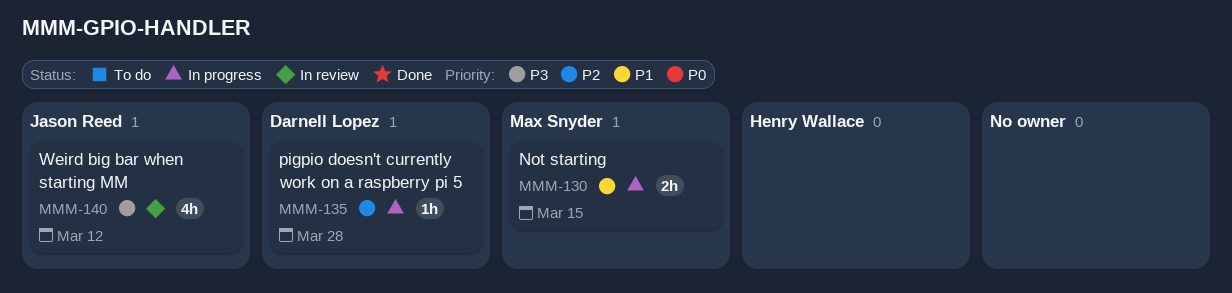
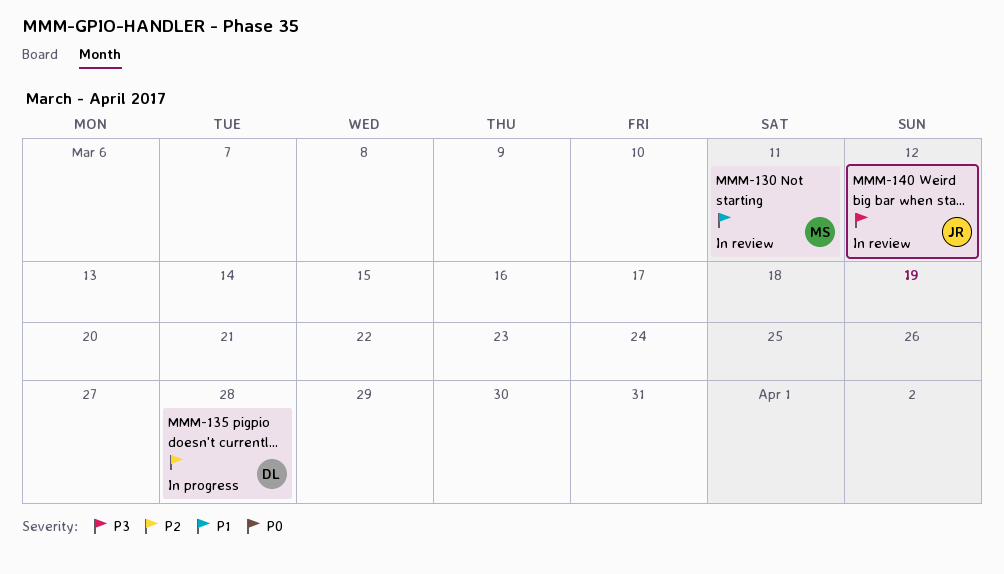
MMM-130, status: In progress -> In review
MMM-130, due: Mar 15 -> Mar 11

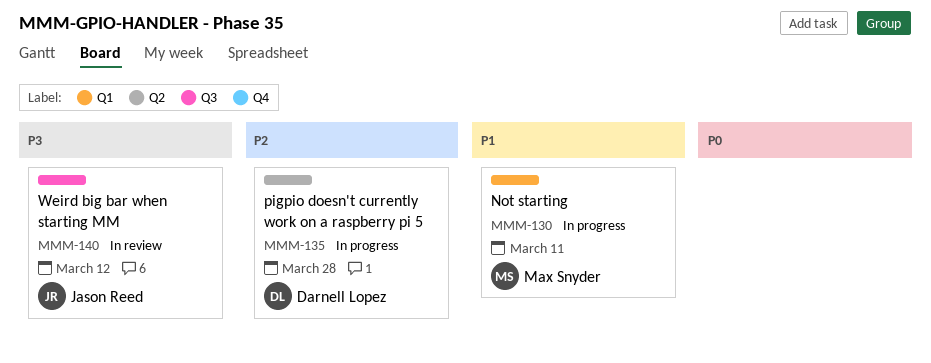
MMM-130, status: In review -> In progress

